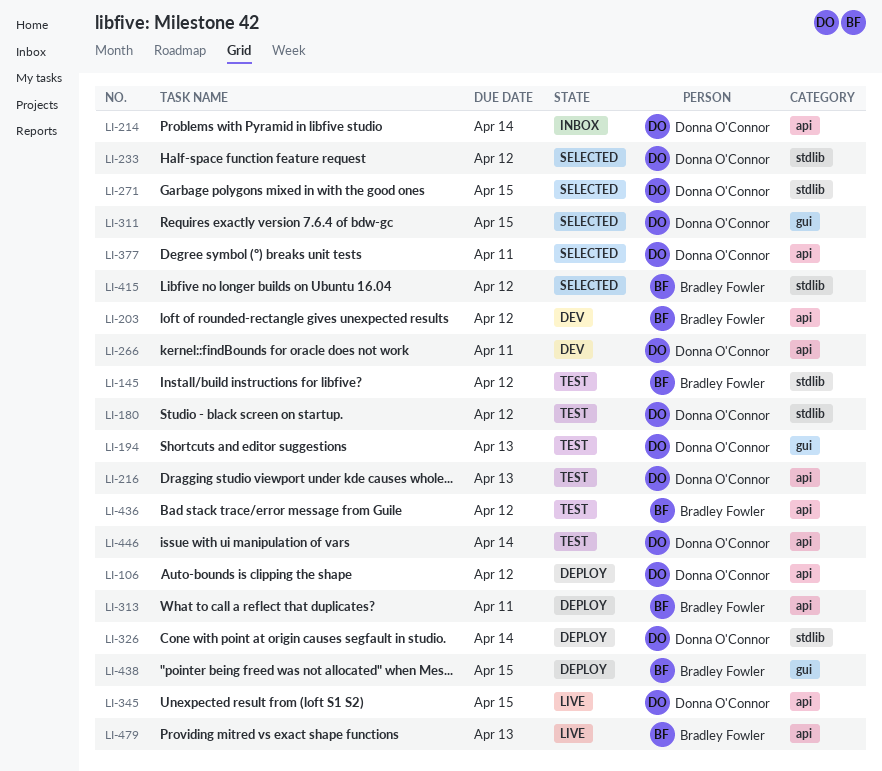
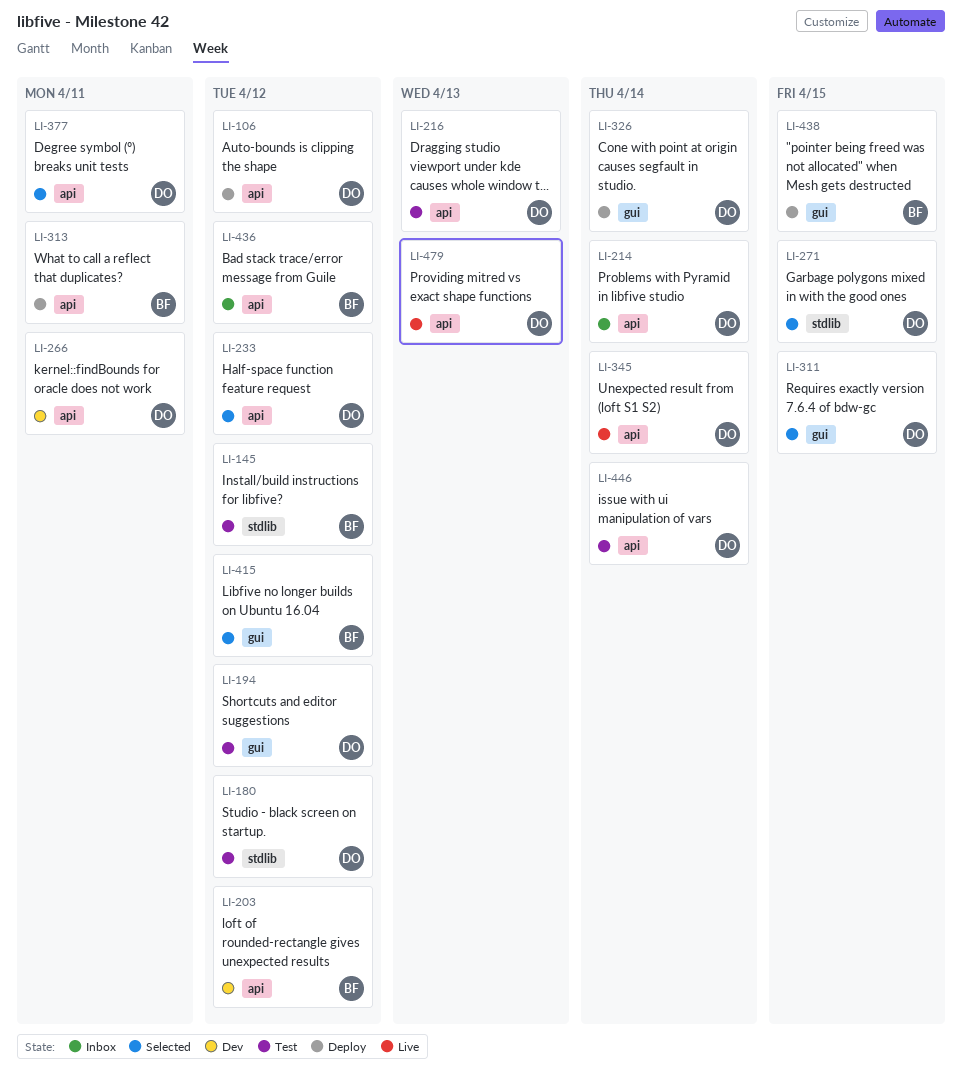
LI-194, due: Apr 13 -> Apr 12
LI-233, label: stdlib -> api
LI-326, label: stdlib -> gui
LI-345, due: Apr 15 -> Apr 14
LI-415, label: stdlib -> gui
LI-436, status: Test -> Inbox
LI-479, owner: Bradley Fowler -> Donna O'Connor

